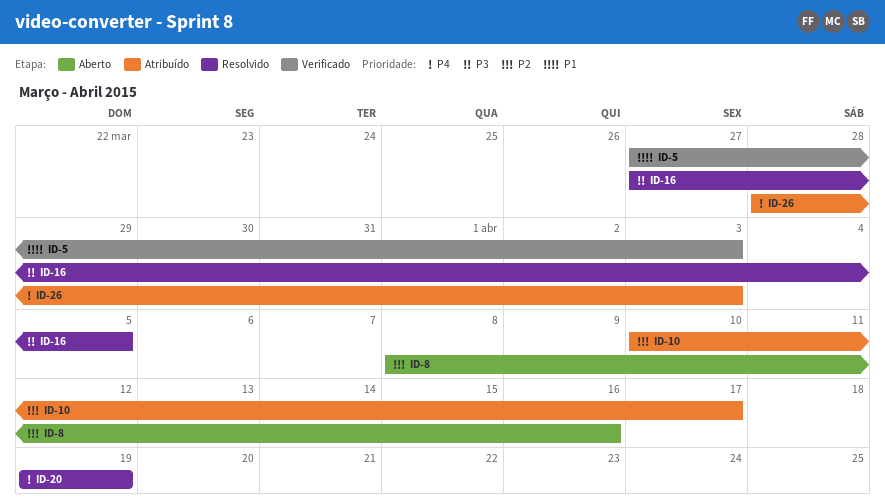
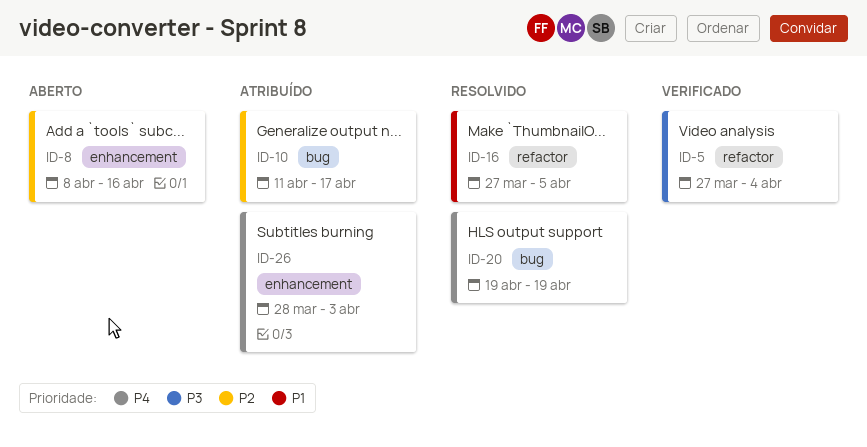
ID-5, priority: P1 -> P3
ID-5, due: Apr 3 -> Apr 4
ID-10, start: Apr 10 -> Apr 11
ID-16, priority: P3 -> P1

